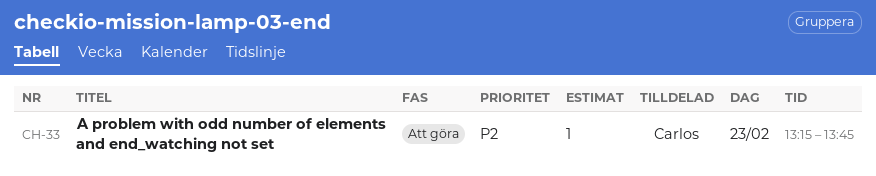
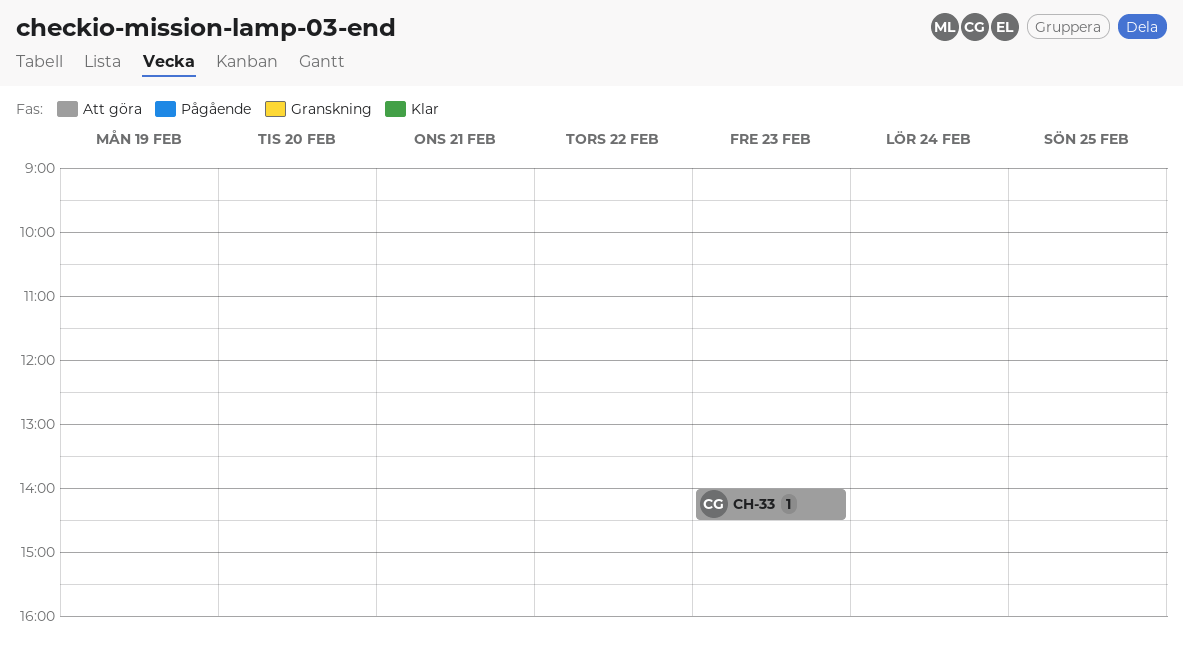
CH-33, begins: 13:15 -> 14:00
CH-33, ends: 13:45 -> 14:30

